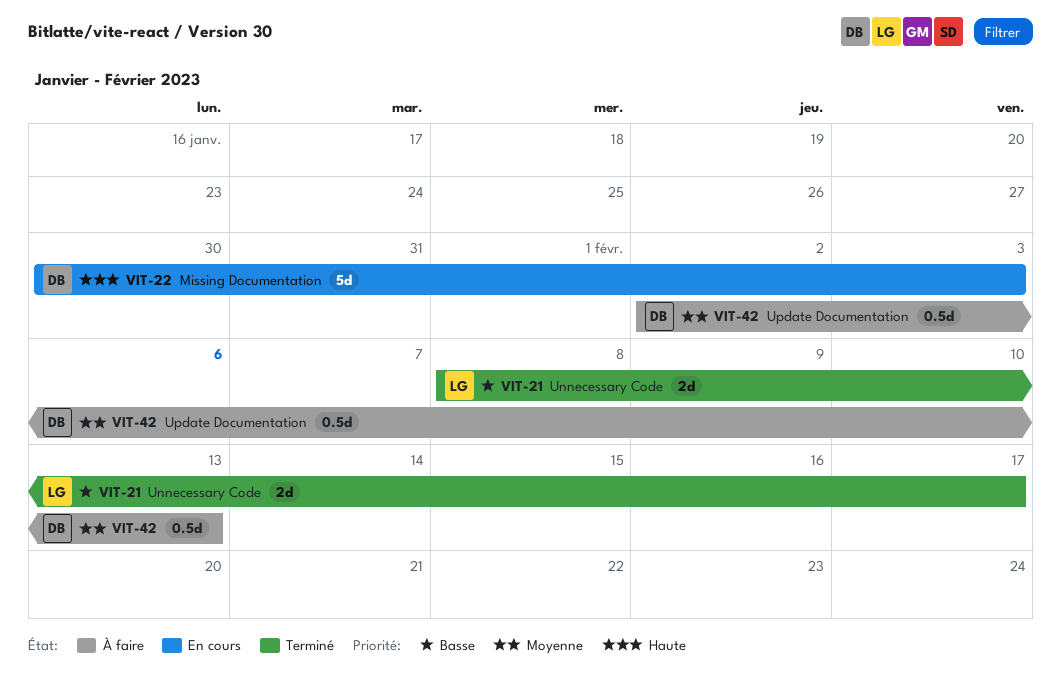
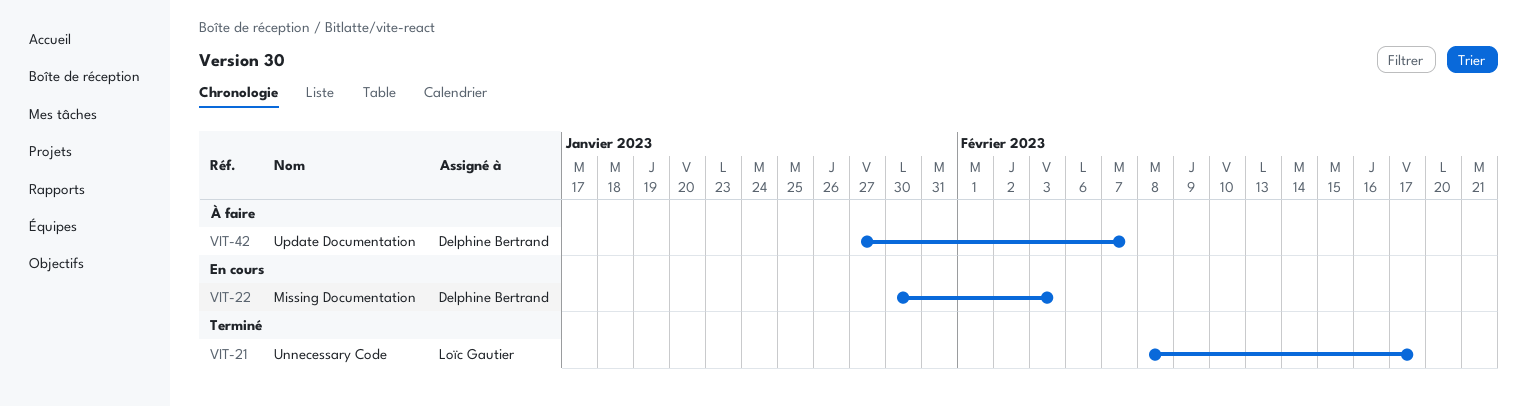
VIT-42, start: Feb 2 -> Jan 27
VIT-42, due: Feb 13 -> Feb 7

